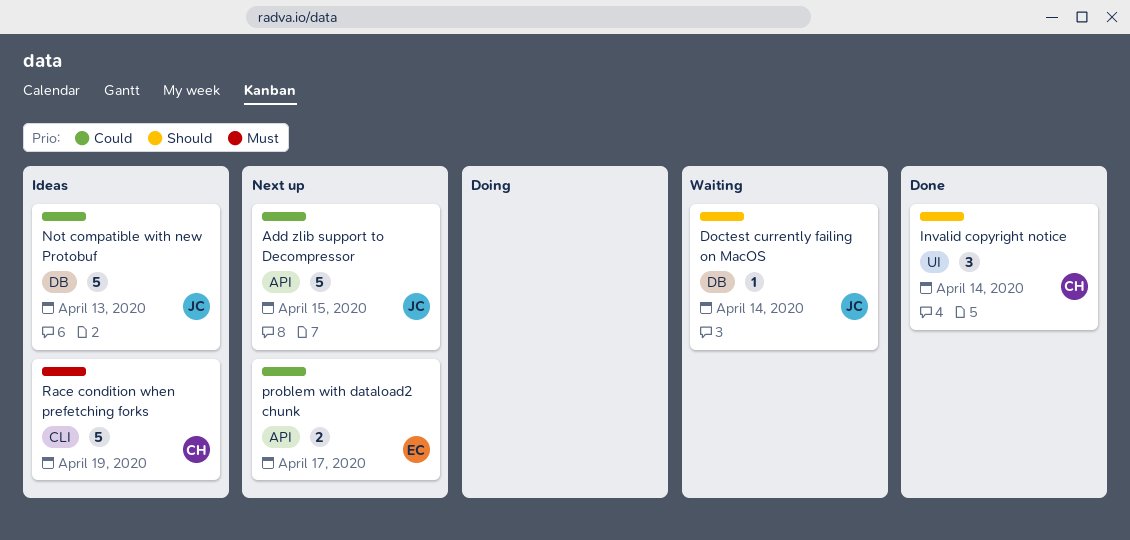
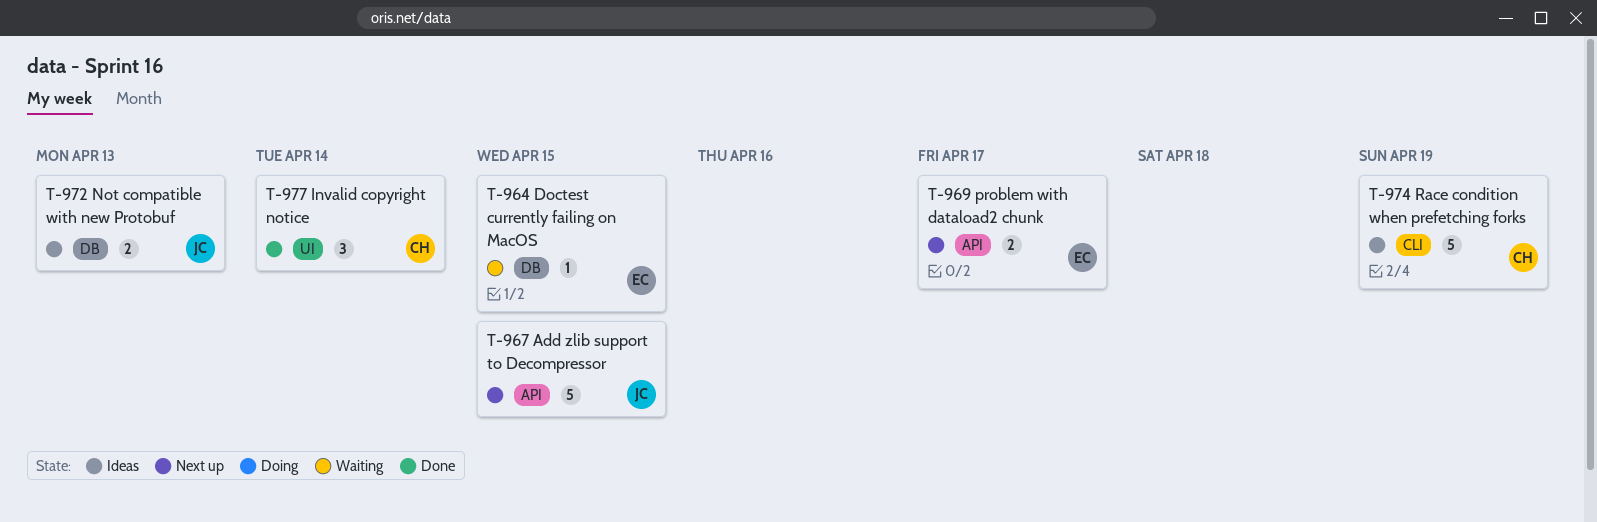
Doctest currently failing on MacOS, owner: JC -> EC
Doctest currently failing on MacOS, due: Apr 14 -> Apr 15
Not compatible with new Protobuf, estimate: 5 -> 2

